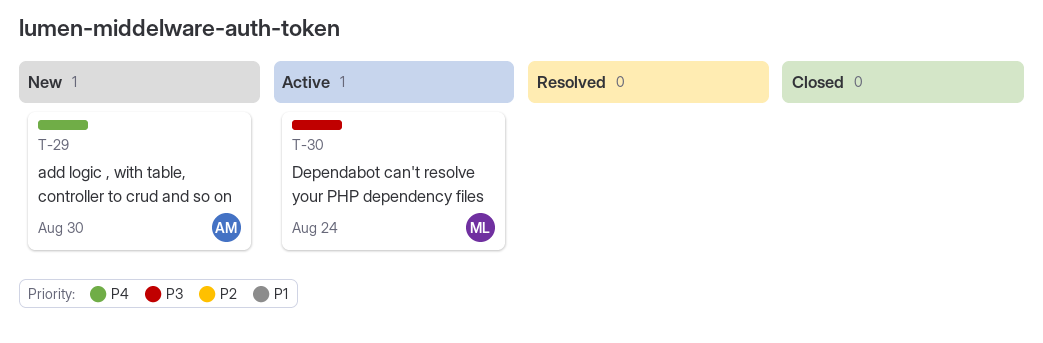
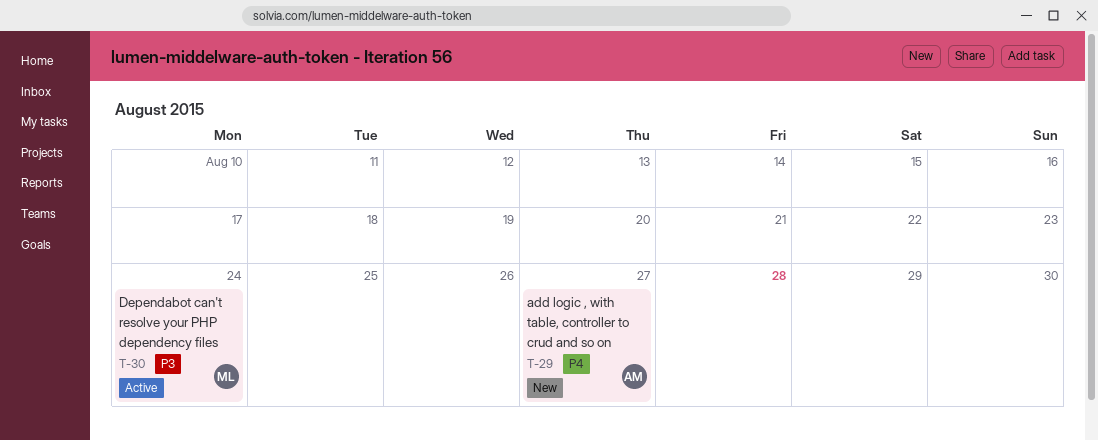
T-29, due: Aug 30 -> Aug 27

